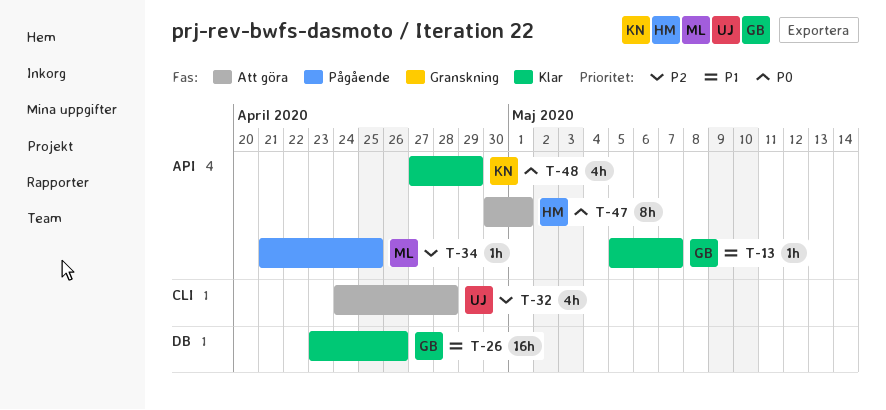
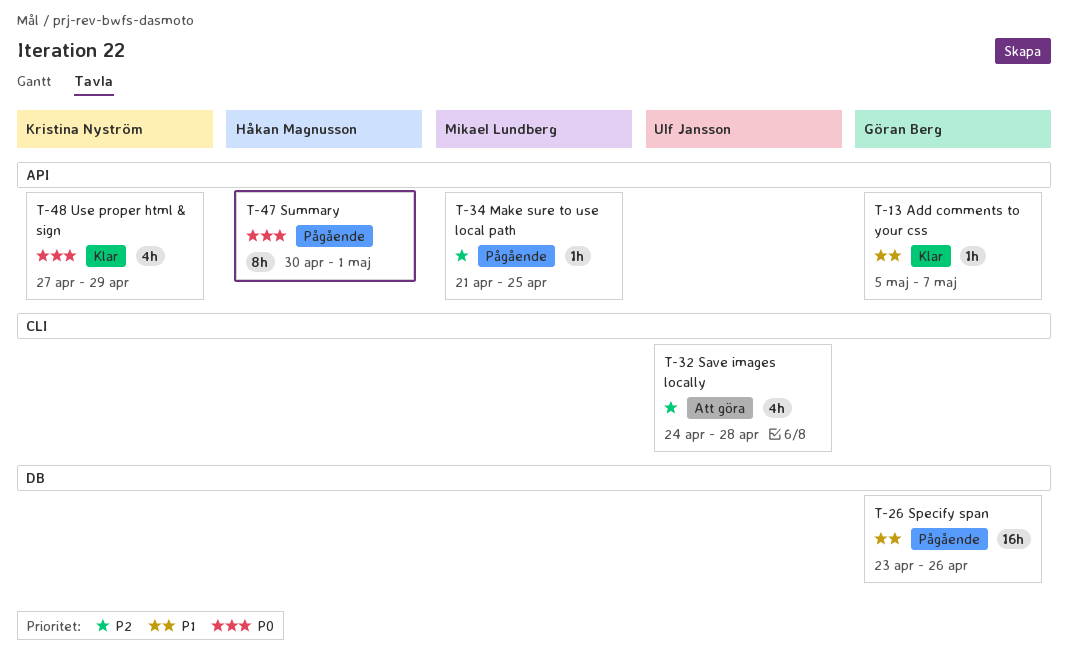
T-26, status: Klar -> Pågående
T-47, status: Att göra -> Pågående

